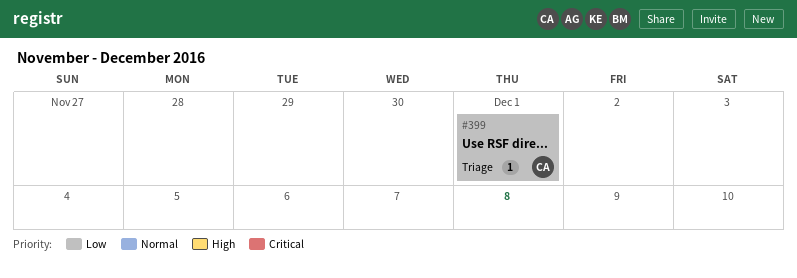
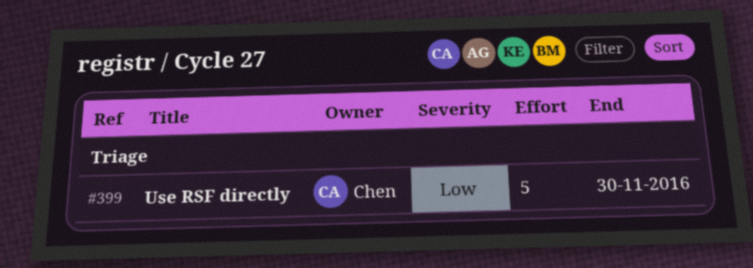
#399, estimate: 1 -> 5
#399, due: Dec 1 -> Nov 30

